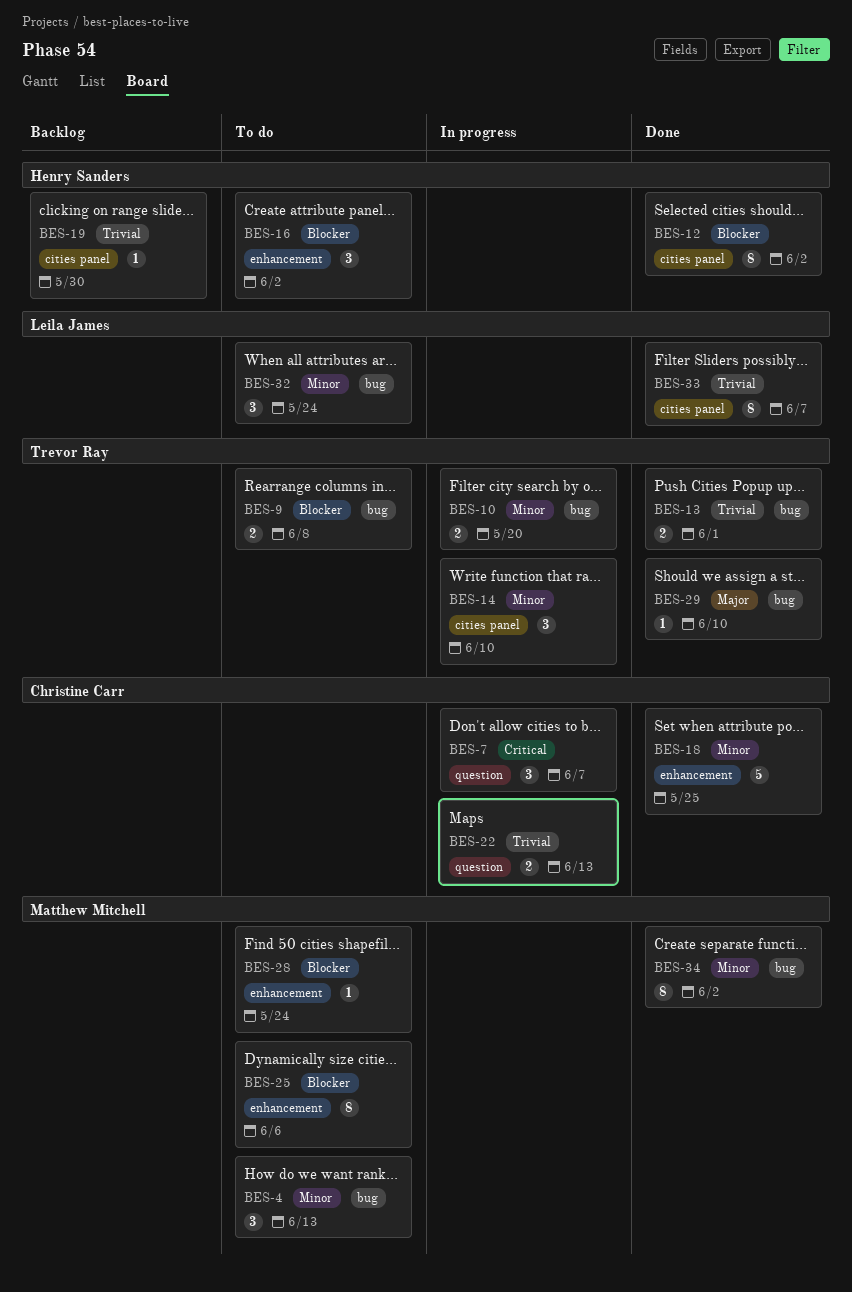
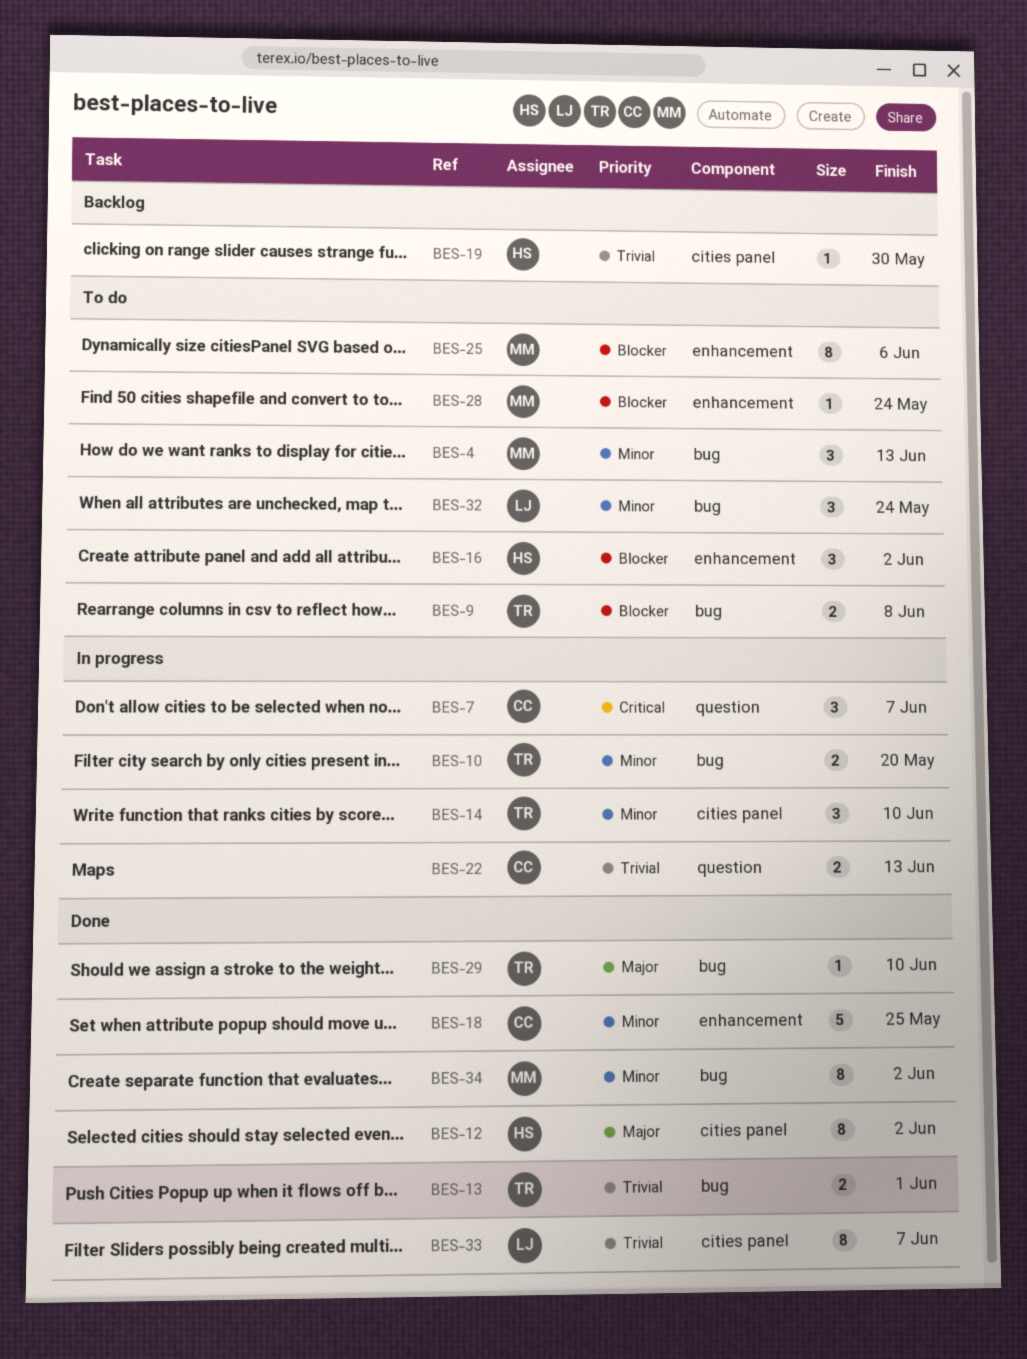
BES-12, priority: Blocker -> Major

